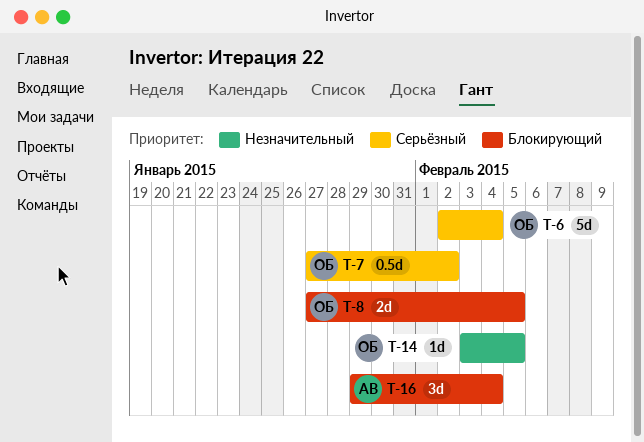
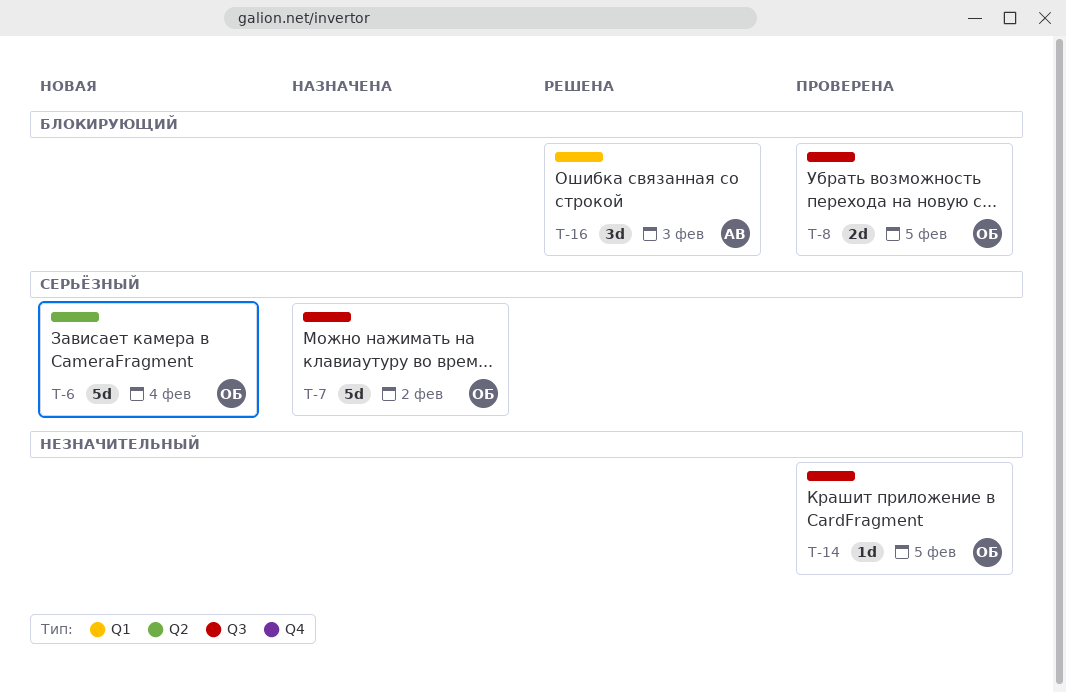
T-7, estimate: 0.5d -> 5d
T-16, due: Feb 4 -> Feb 3

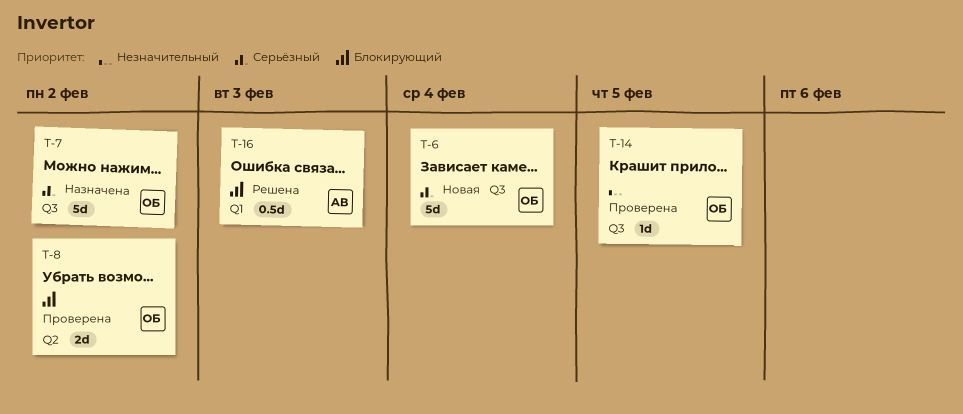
T-6, label: Q2 -> Q3
T-8, label: Q3 -> Q2
T-8, due: Feb 5 -> Feb 2
T-16, estimate: 3d -> 0.5d

